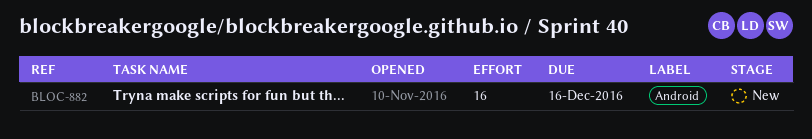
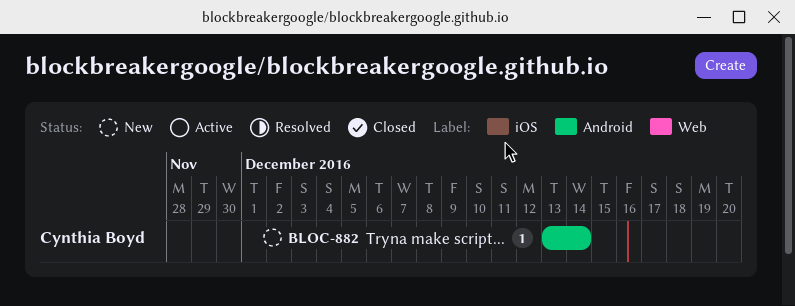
BLOC-882, estimate: 16 -> 1
BLOC-882, due: Dec 16 -> Dec 14

